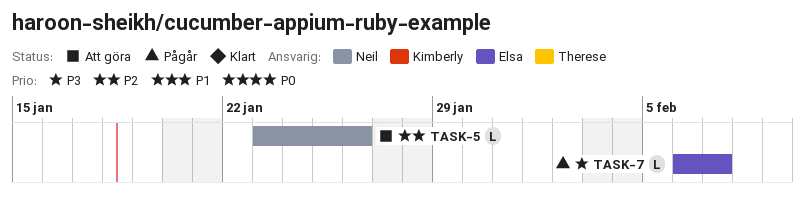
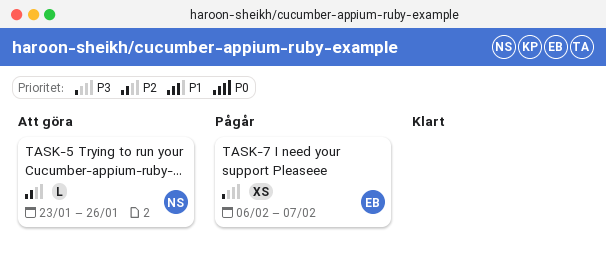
TASK-7, estimate: L -> XS

